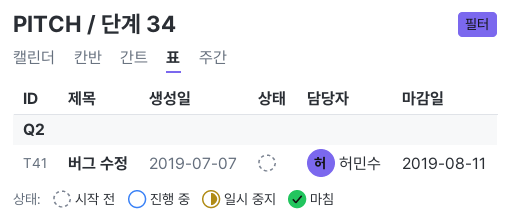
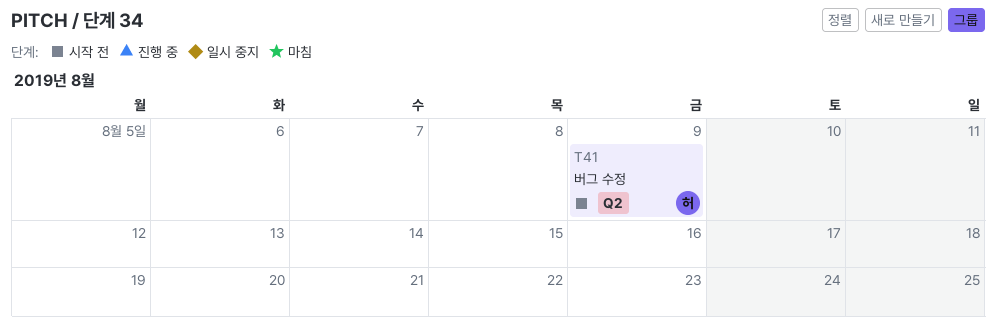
T41, due: Aug 11 -> Aug 9

